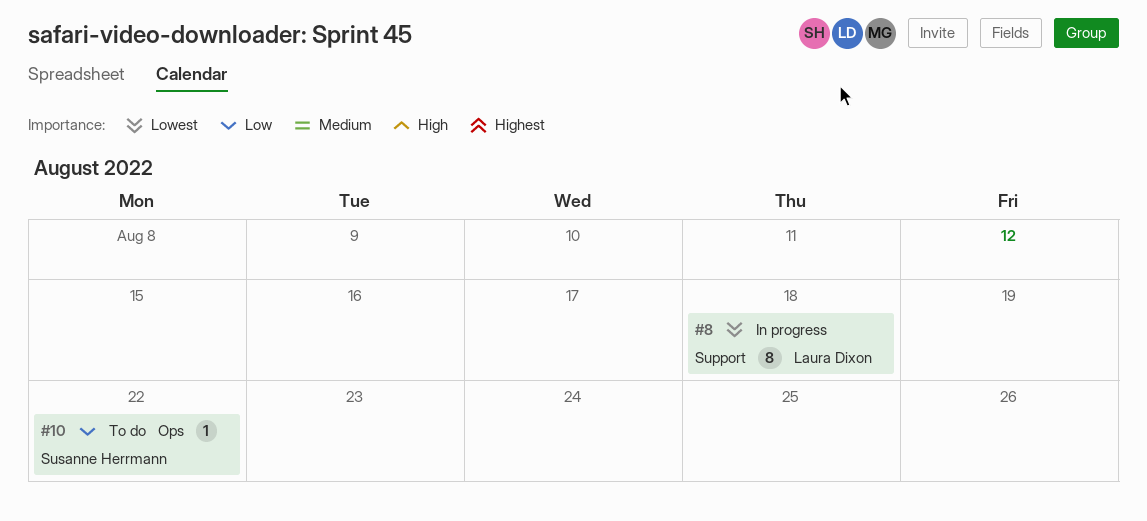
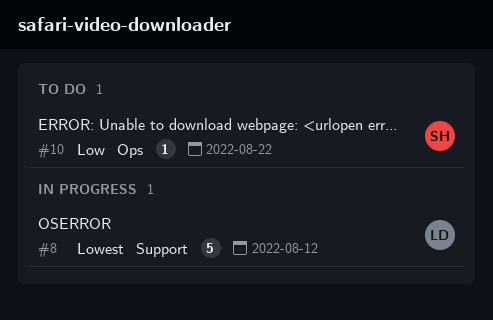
#8, estimate: 8 -> 5
#8, due: Aug 18 -> Aug 12

